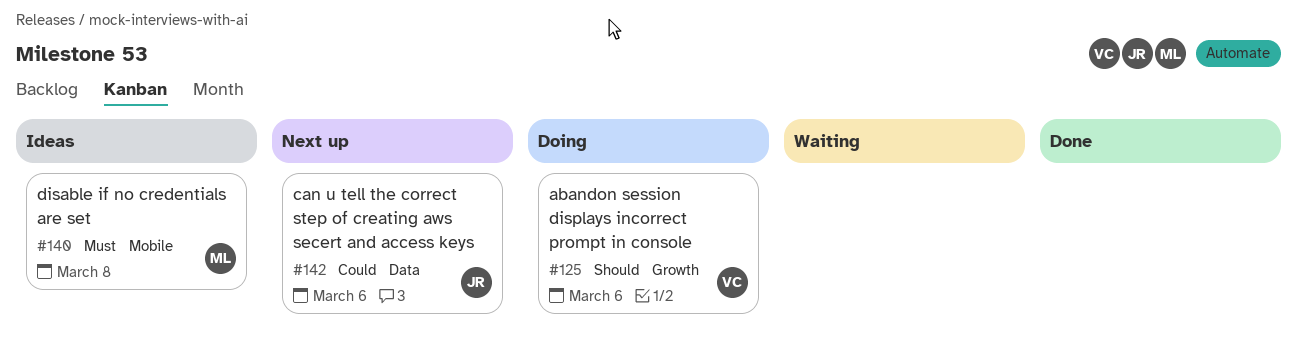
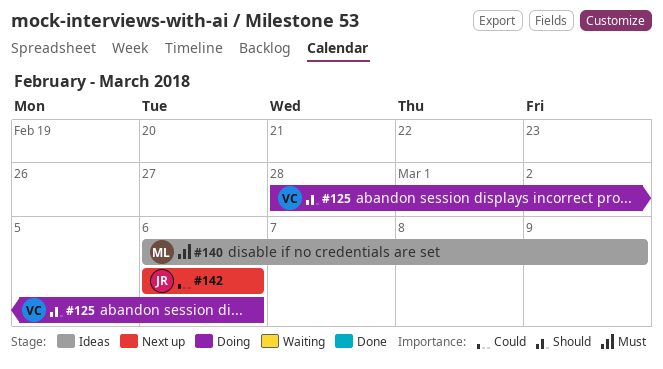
#140, due: Mar 8 -> Mar 9

